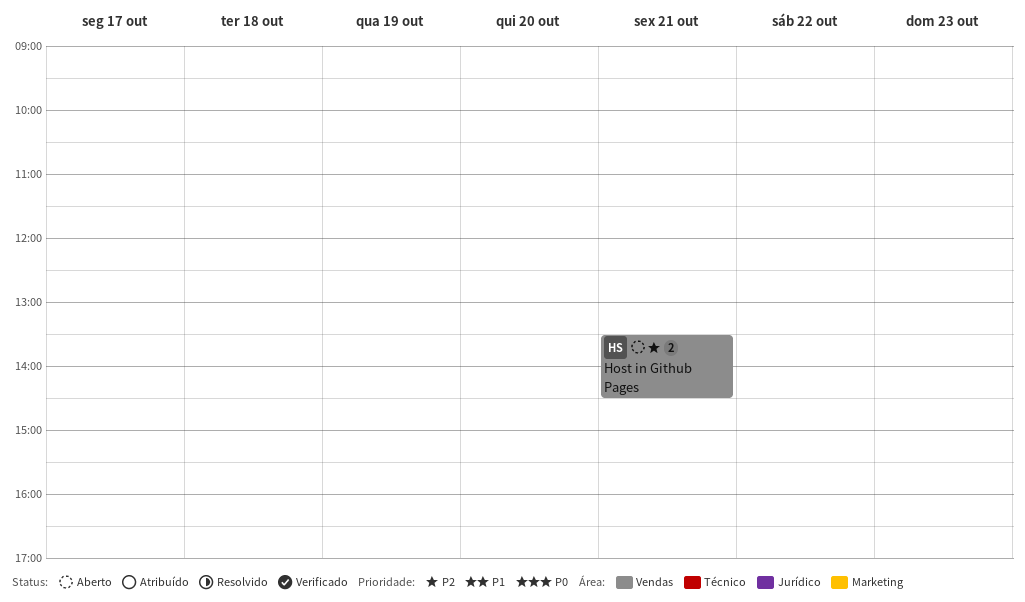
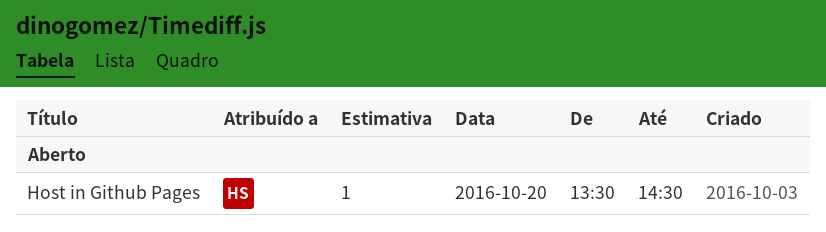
Host in Github Pages, estimate: 2 -> 1
Host in Github Pages, day: Oct 21 -> Oct 20

